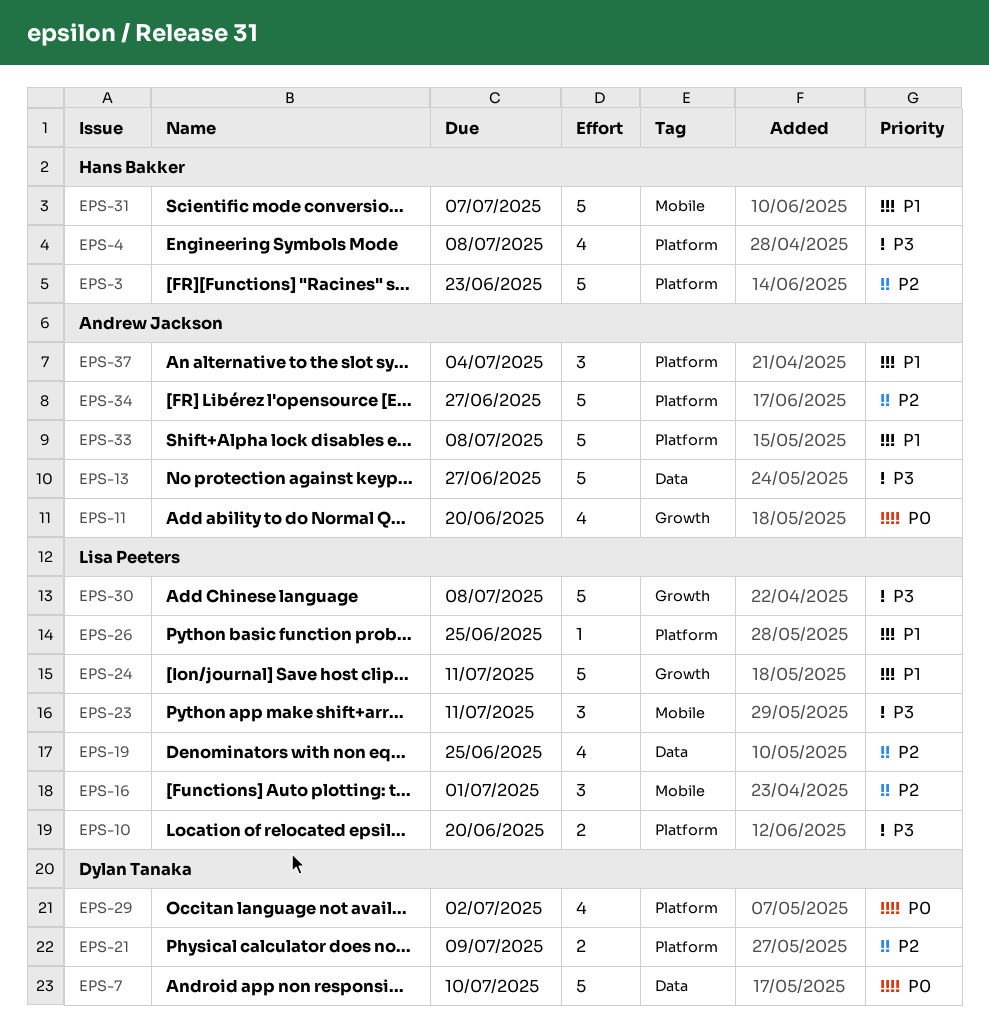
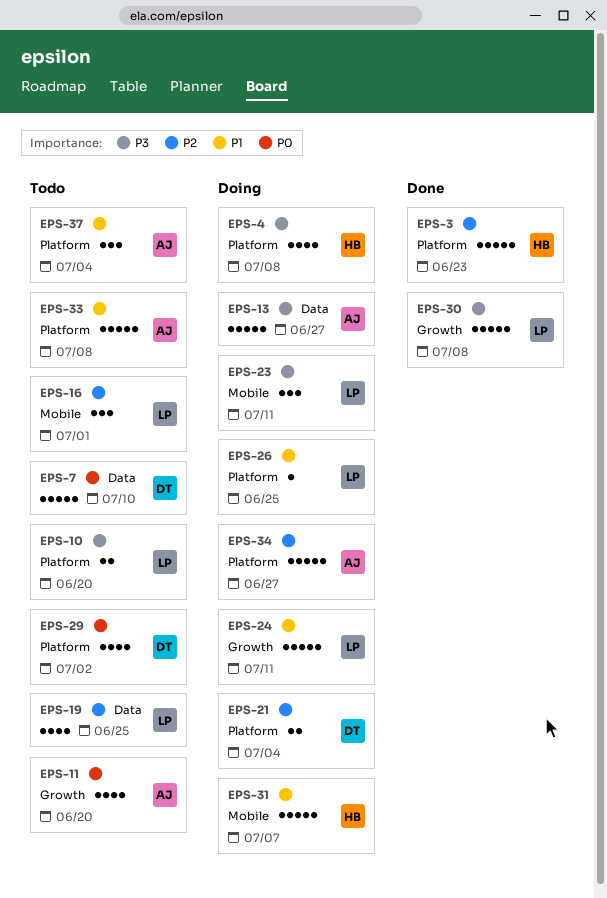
EPS-21, due: Jul 9 -> Jul 4

